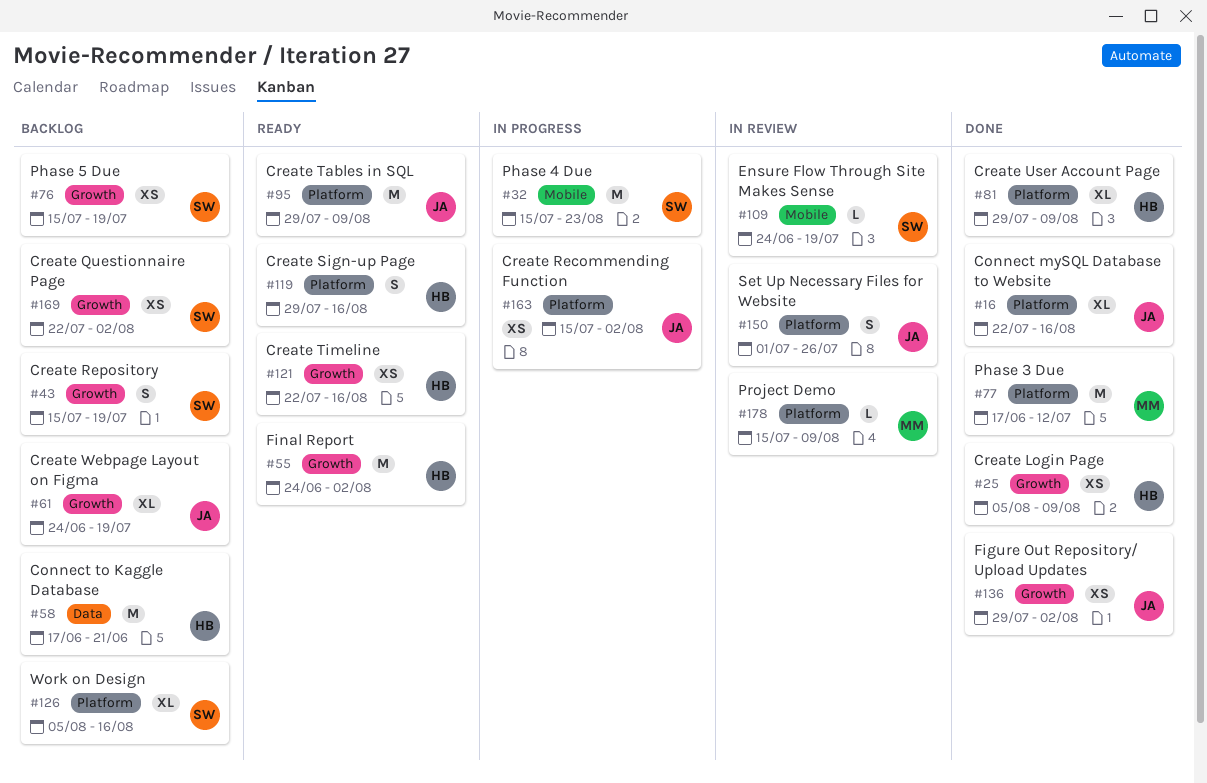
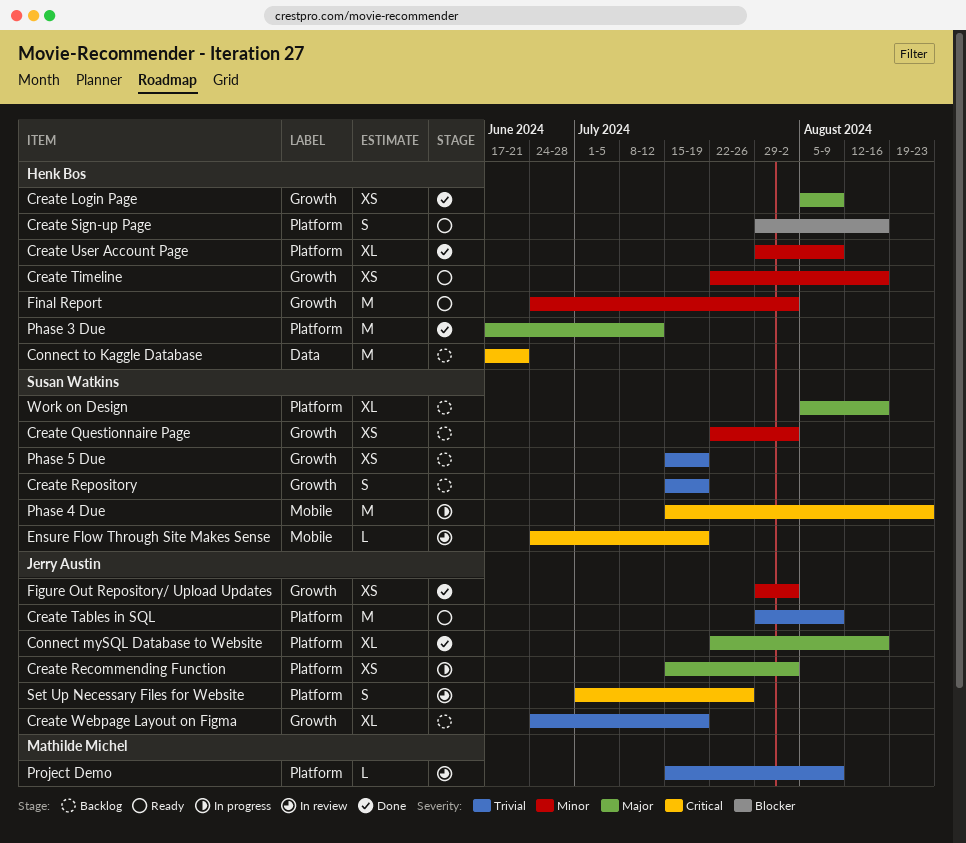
Phase 3 Due, owner: Mathilde Michel -> Henk Bos

